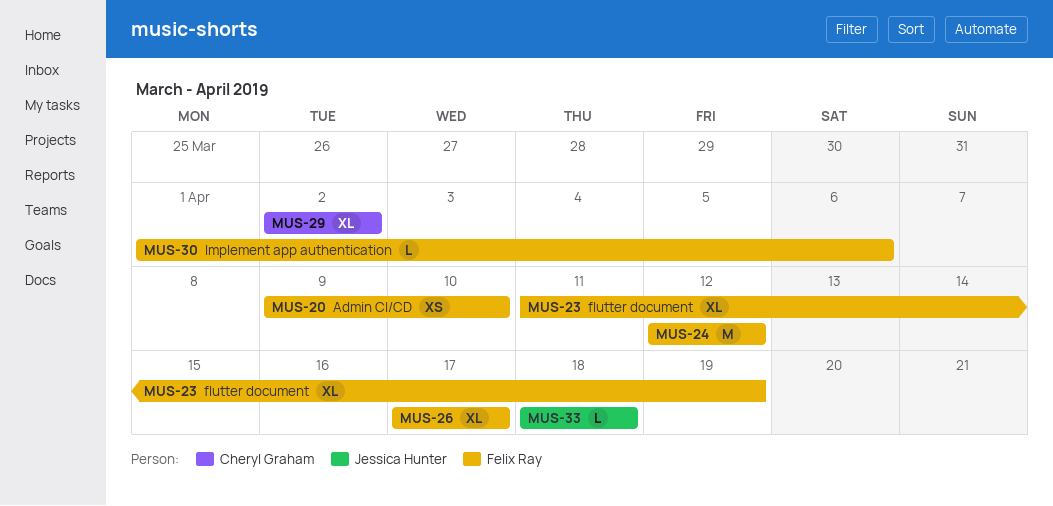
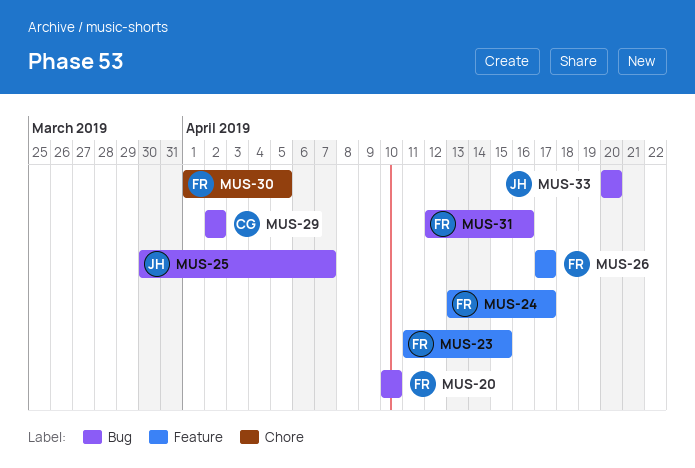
MUS-20, start: Apr 9 -> Apr 10
MUS-23, due: Apr 19 -> Apr 15
MUS-24, start: Apr 12 -> Apr 13
MUS-24, due: Apr 12 -> Apr 17
MUS-25: none -> present
MUS-30, due: Apr 6 -> Apr 5
MUS-31: none -> present
MUS-33, start: Apr 18 -> Apr 20
MUS-33, due: Apr 18 -> Apr 20

